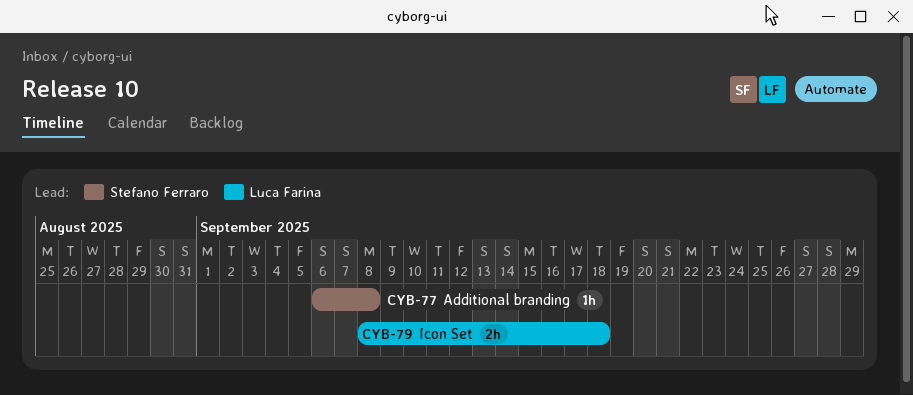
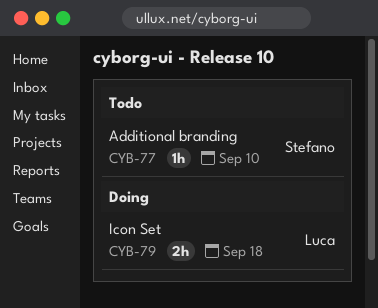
CYB-77, due: Sep 8 -> Sep 10

